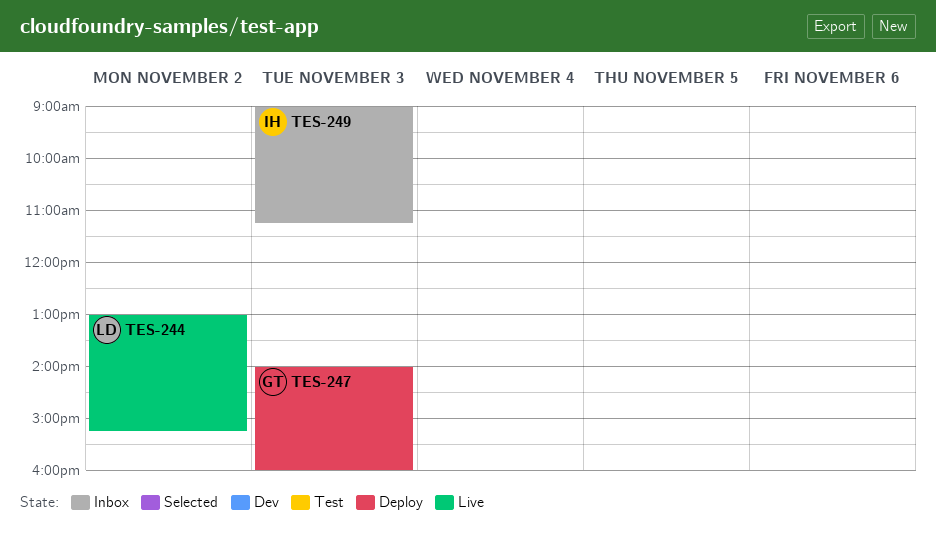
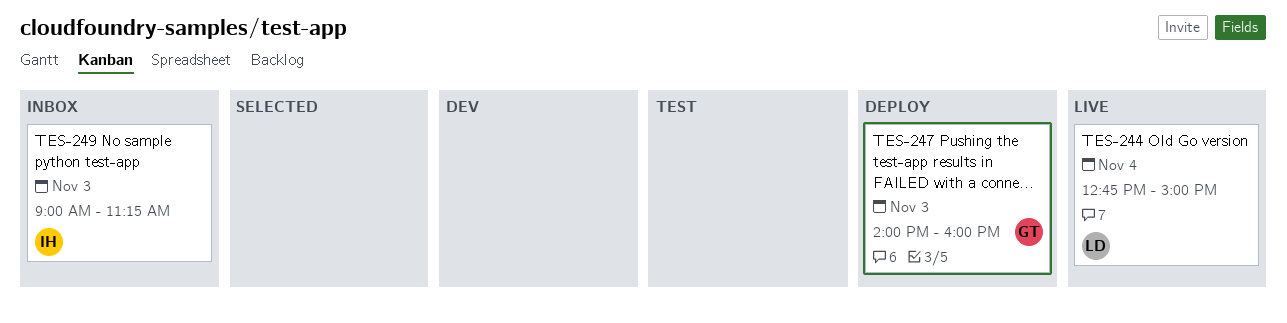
TES-244, day: Nov 2 -> Nov 4
TES-244, begins: 13:00 -> 12:45
TES-244, ends: 15:15 -> 15:00

